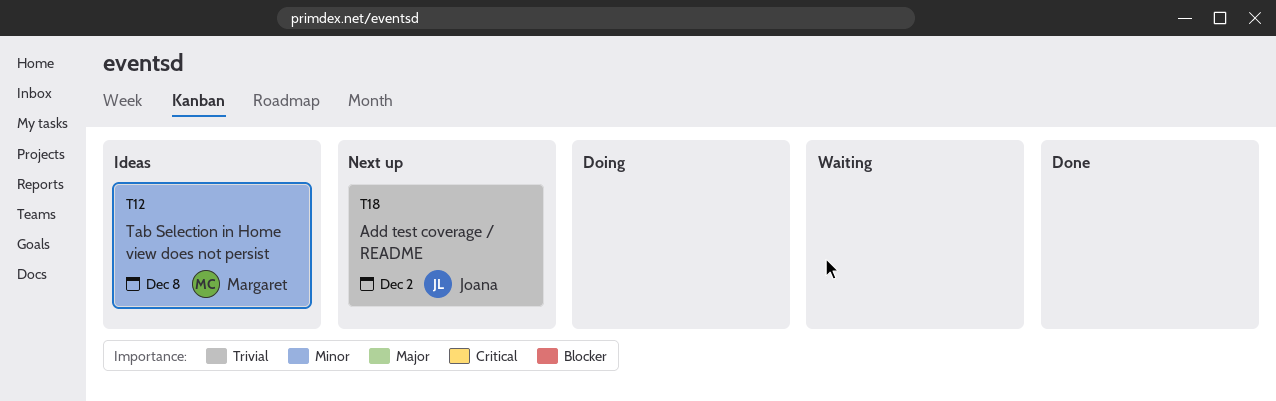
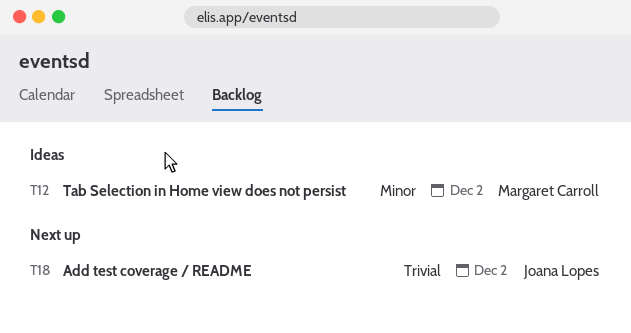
T12, due: Dec 8 -> Dec 2

